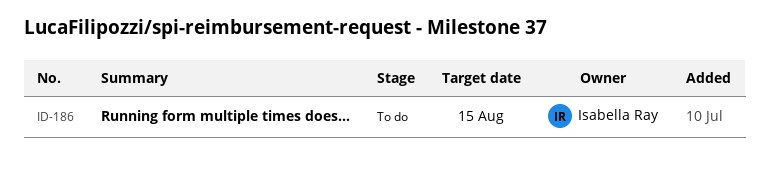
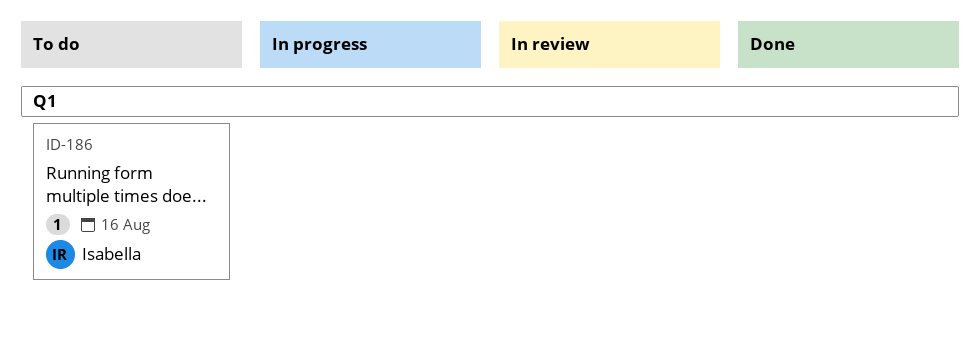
ID-186, due: Aug 15 -> Aug 16

